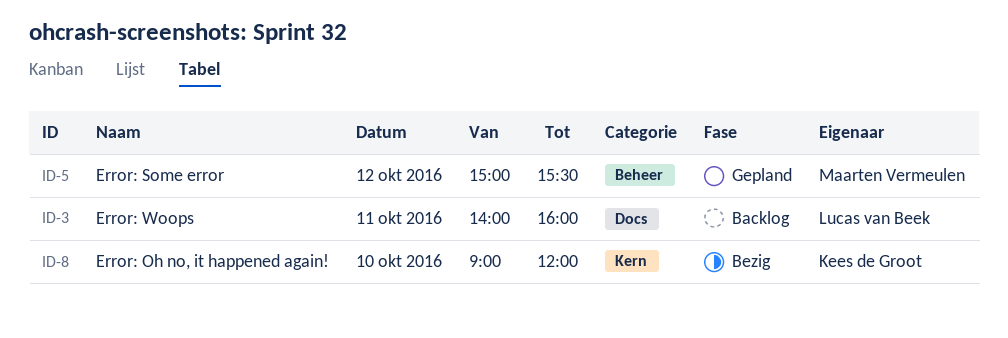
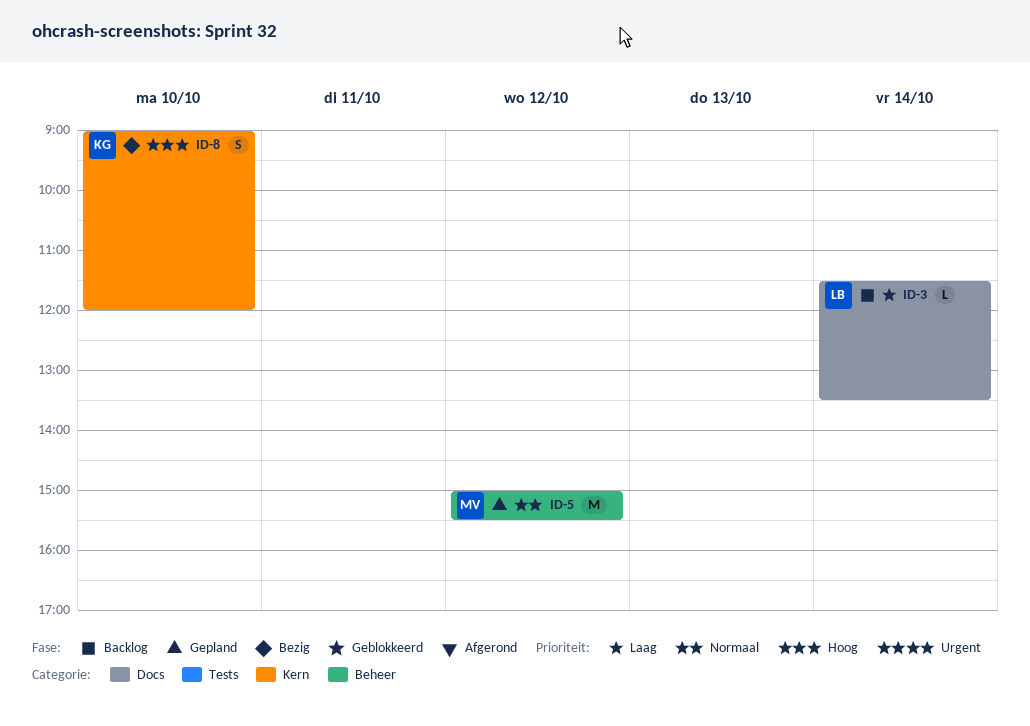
ID-3, day: Oct 11 -> Oct 14
ID-3, begins: 14:00 -> 11:30
ID-3, ends: 16:00 -> 13:30

